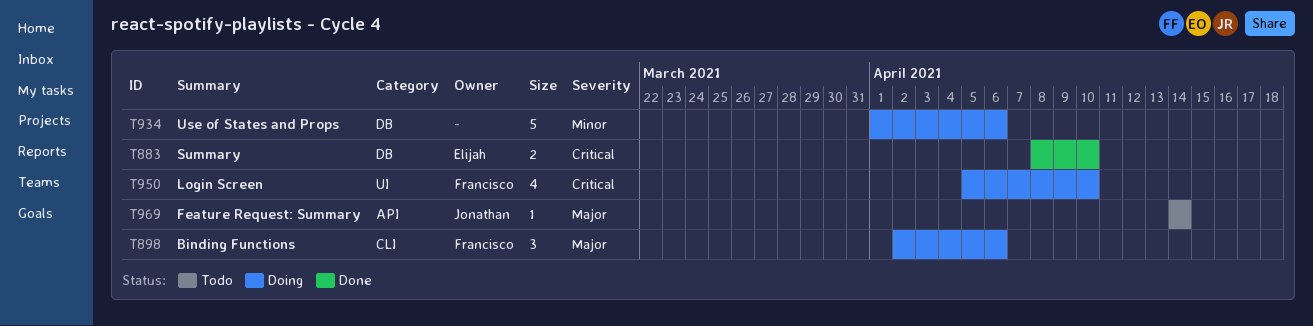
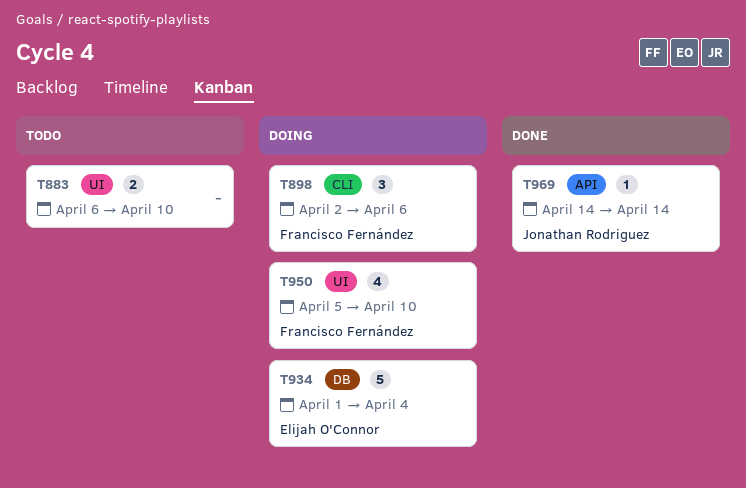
T883, status: Done -> Todo
T883, owner: Elijah O'Connor -> none
T883, label: DB -> UI
T883, start: Apr 8 -> Apr 6
T934, owner: none -> Elijah O'Connor
T934, due: Apr 6 -> Apr 4
T969, status: Todo -> Done

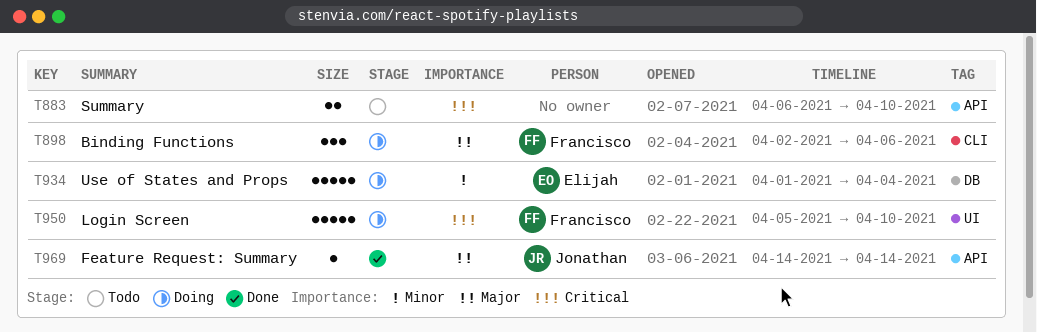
T883, label: UI -> API
T950, estimate: 4 -> 5

